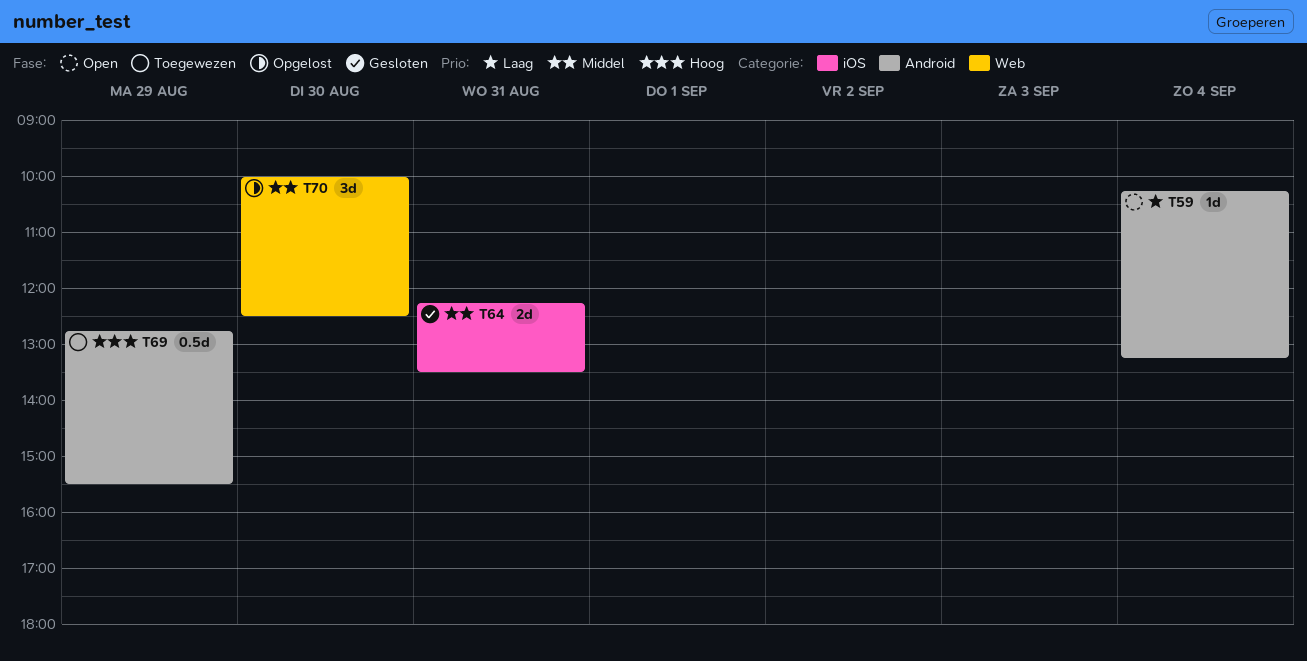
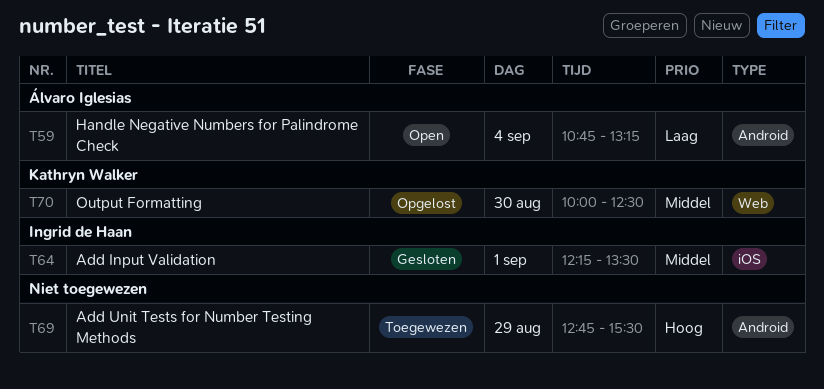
T59, begins: 10:15 -> 10:45
T64, day: Aug 31 -> Sep 1

